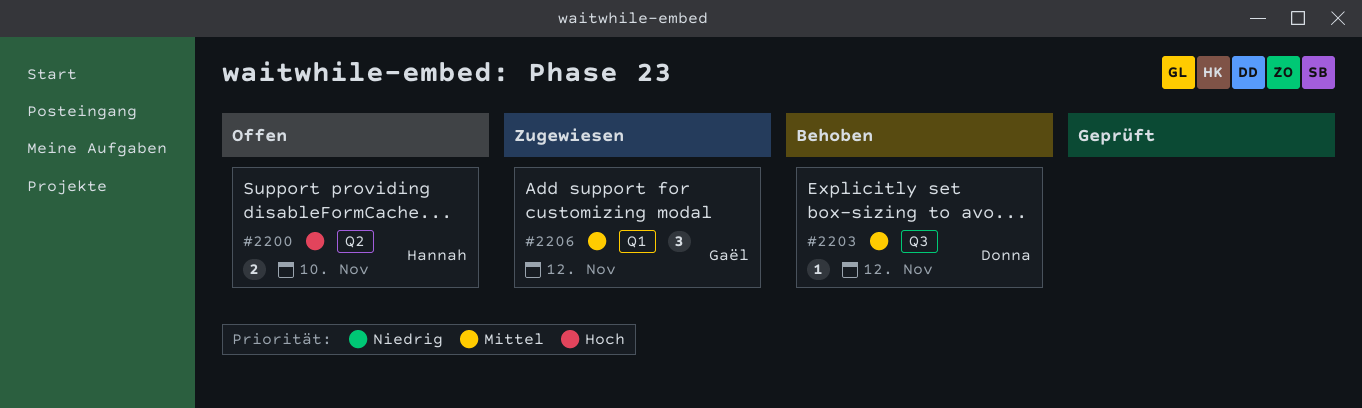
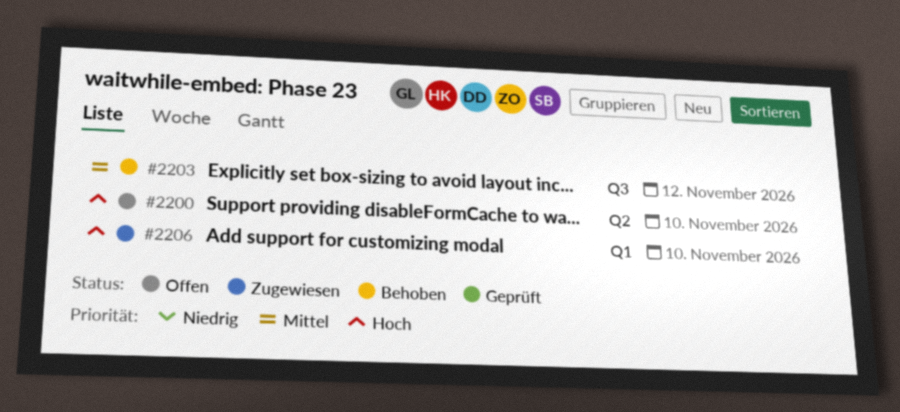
#2206, priority: Mittel -> Hoch
#2206, due: Nov 12 -> Nov 10

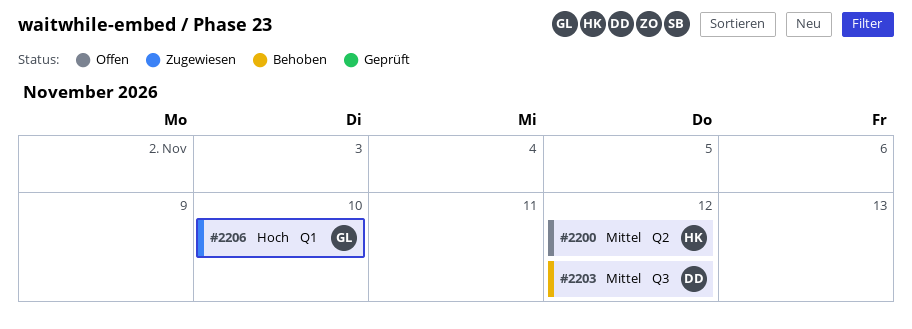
#2200, priority: Hoch -> Mittel
#2200, due: Nov 10 -> Nov 12

